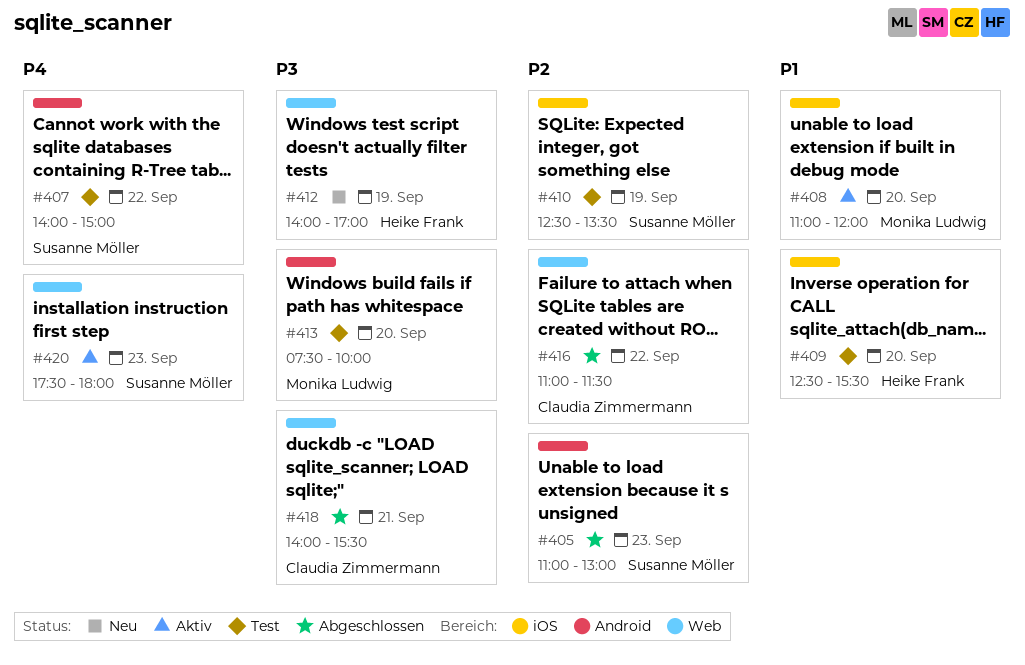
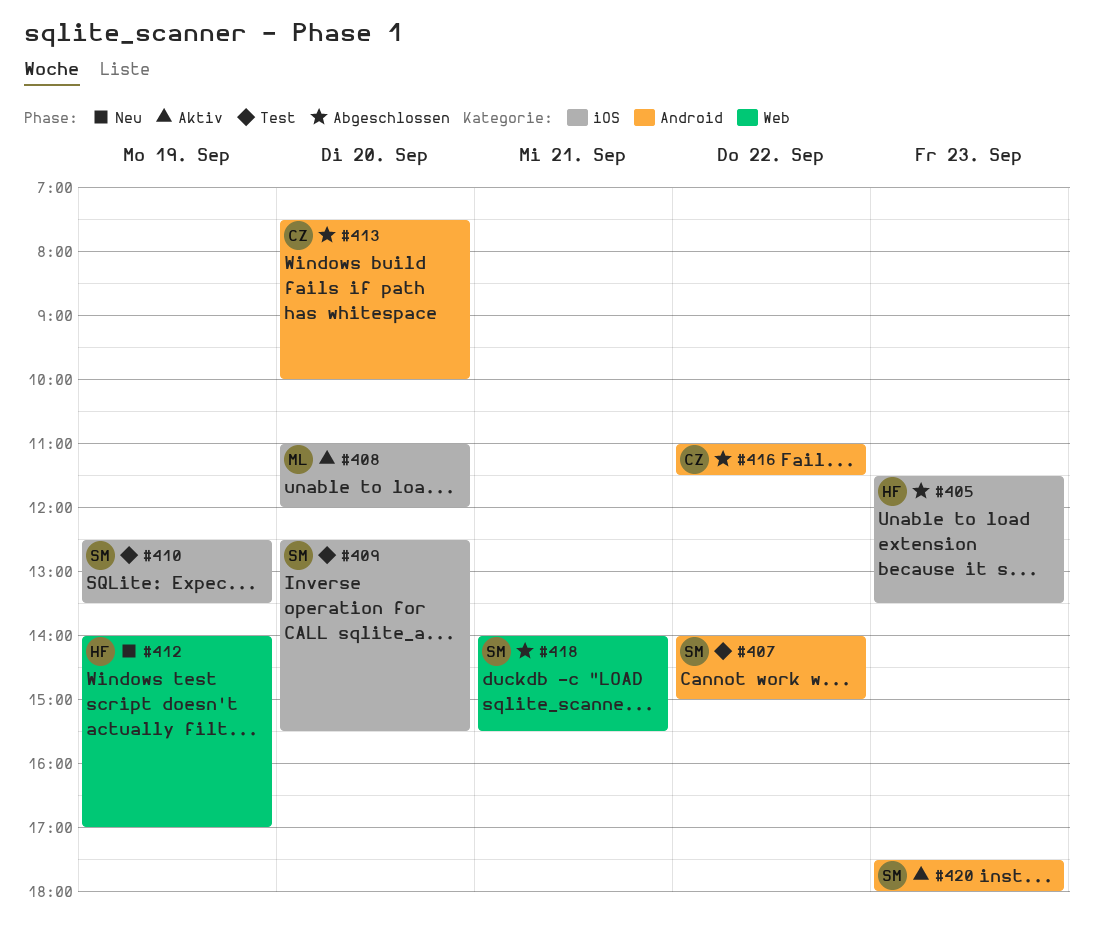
#405, owner: Susanne Möller -> Heike Frank
#405, label: Android -> iOS
#405, begins: 11:00 -> 11:30
#405, ends: 13:00 -> 13:30
#409, owner: Heike Frank -> Susanne Möller
#413, status: Test -> Abgeschlossen
#413, owner: Monika Ludwig -> Claudia Zimmermann
#416, label: Web -> Android
#418, owner: Claudia Zimmermann -> Susanne Möller
#420, label: Web -> Android

